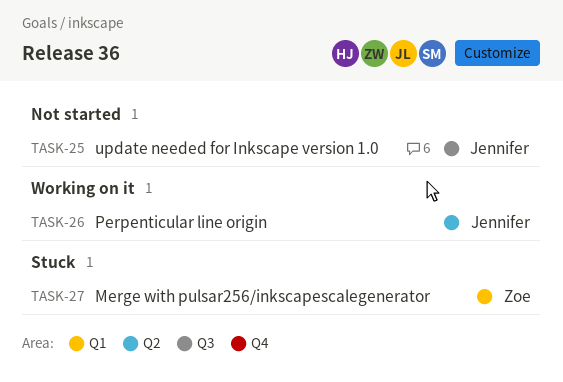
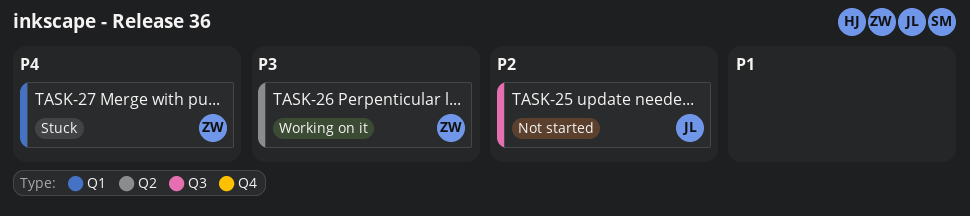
TASK-26, owner: Jennifer -> Zoe

